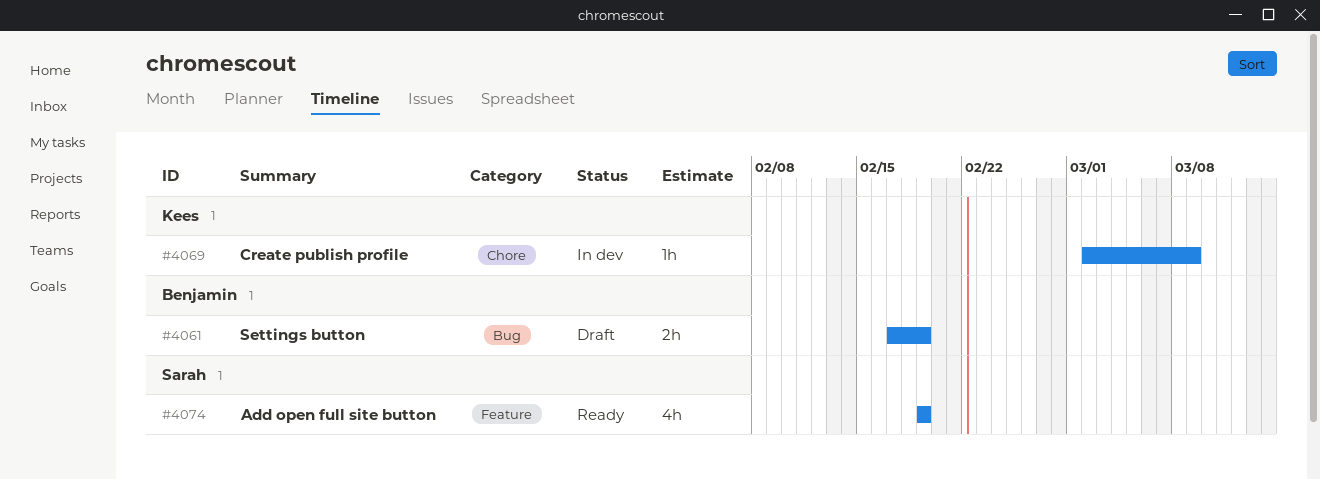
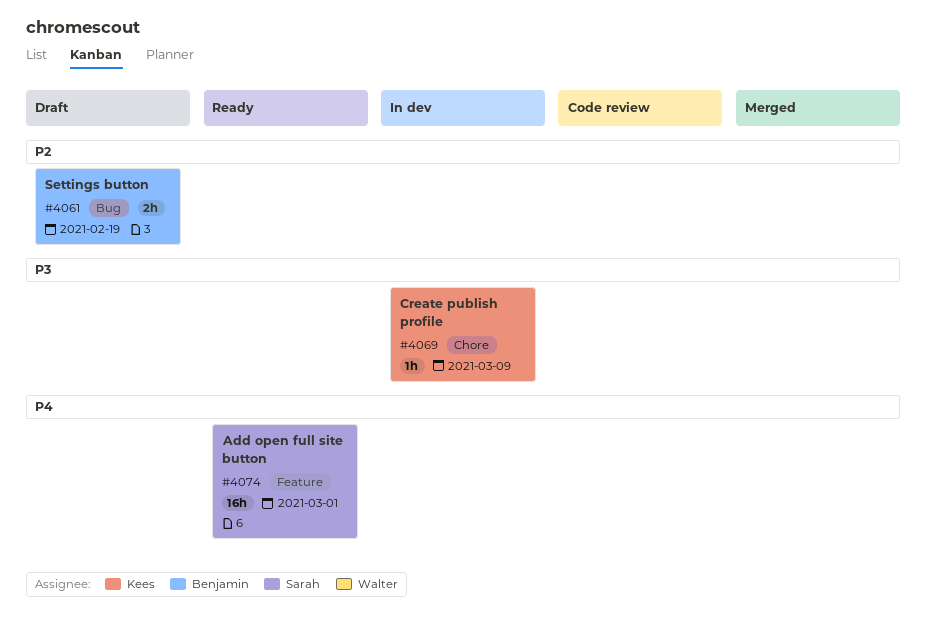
#4074, estimate: 4h -> 16h
#4074, due: Feb 19 -> Mar 1

